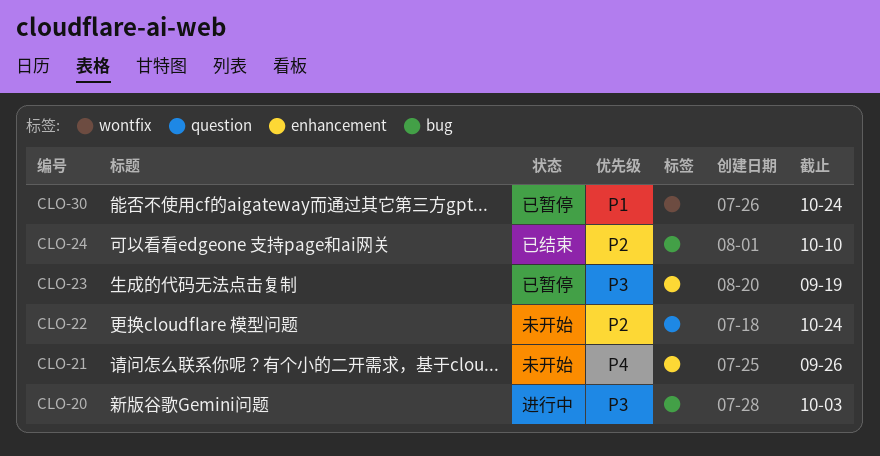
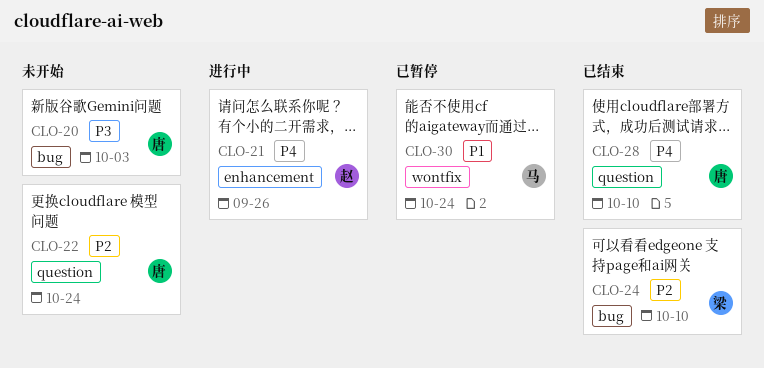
CLO-20, status: 进行中 -> 未开始
CLO-21, status: 未开始 -> 进行中
CLO-23: present -> none
CLO-28: none -> present

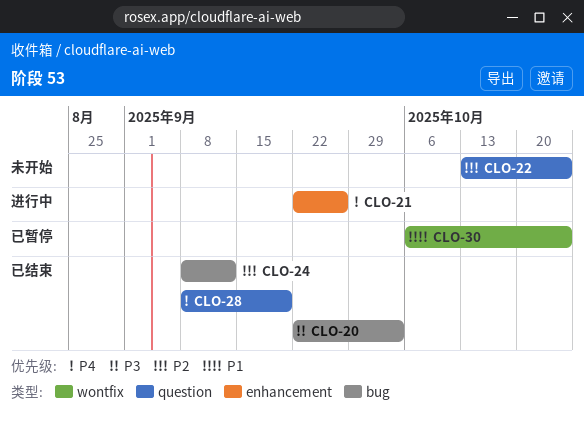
CLO-20, status: 未开始 -> 已结束
CLO-24, due: Oct 10 -> Sep 12
CLO-28, due: Oct 10 -> Sep 19

